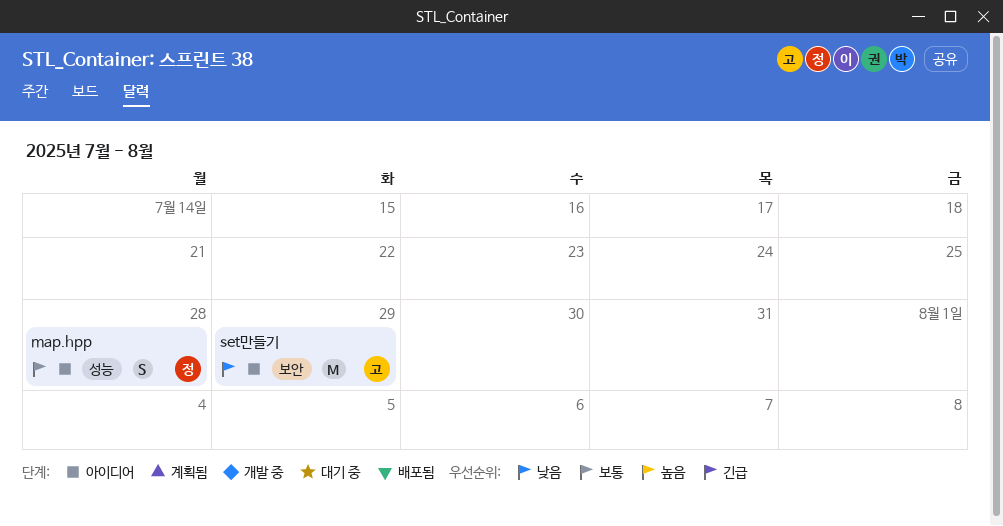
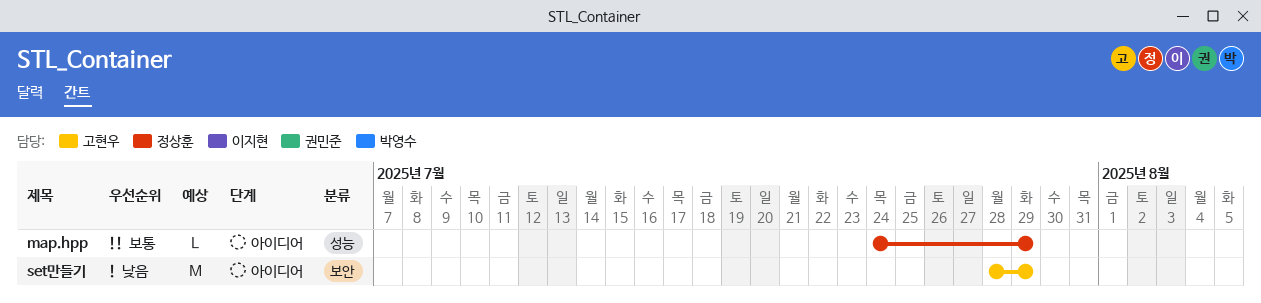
map.hpp, estimate: S -> L
map.hpp, due: Jul 28 -> Jul 29

